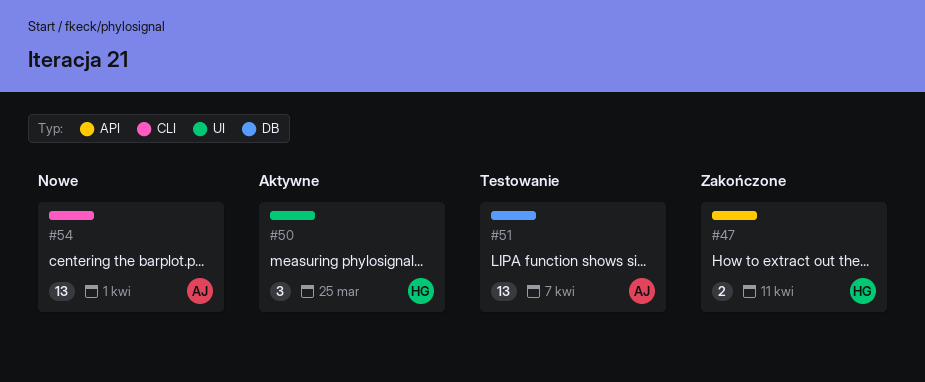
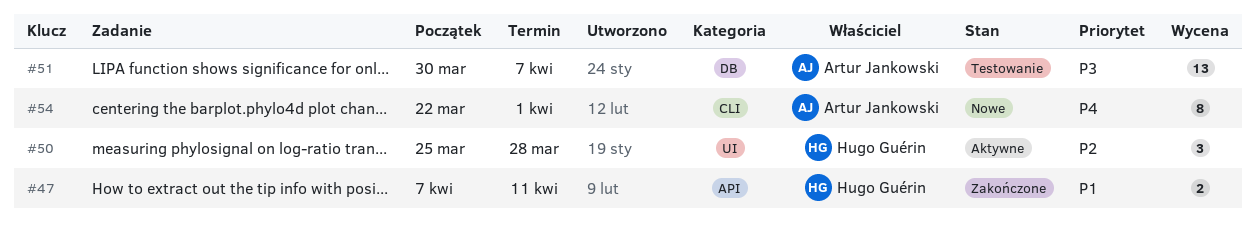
#50, due: Mar 25 -> Mar 28
#54, estimate: 13 -> 8

